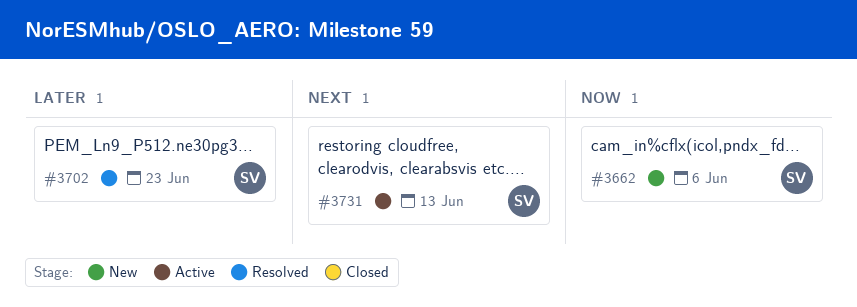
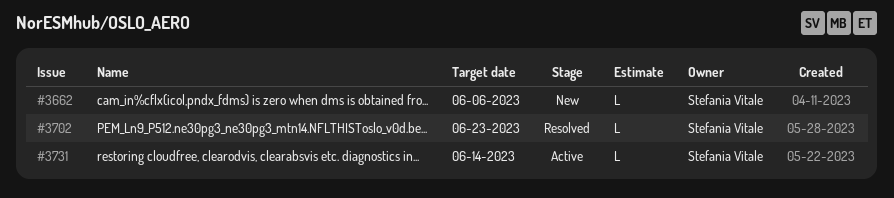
#3731, due: Jun 13 -> Jun 14

